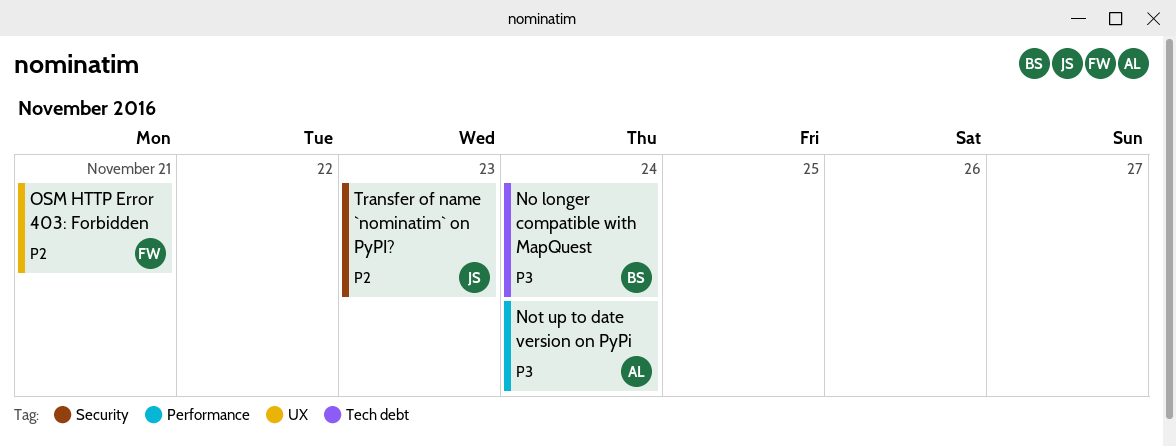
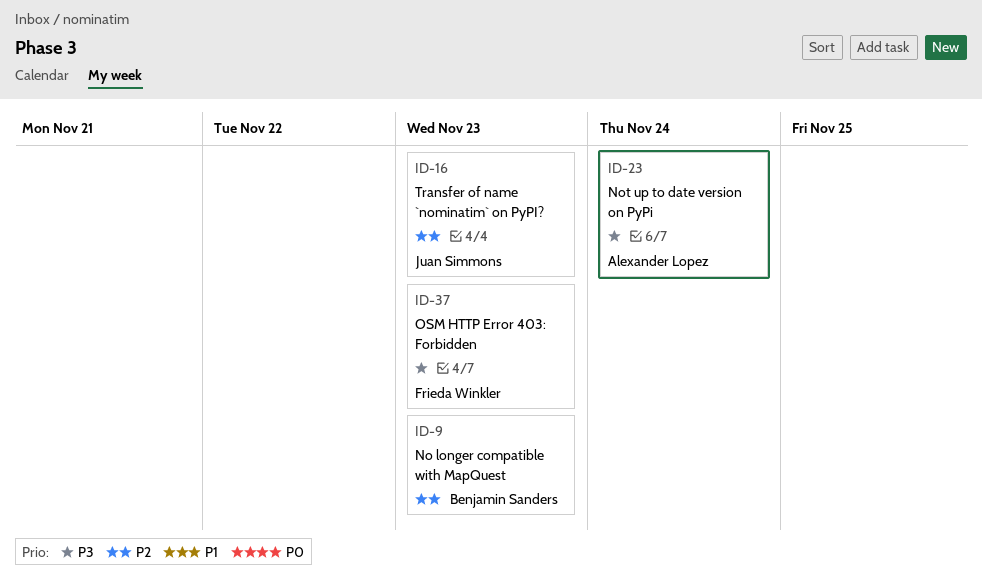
No longer compatible with MapQuest, priority: P3 -> P2
No longer compatible with MapQuest, due: Nov 24 -> Nov 23
OSM HTTP Error 403: Forbidden, priority: P2 -> P3
OSM HTTP Error 403: Forbidden, due: Nov 21 -> Nov 23

